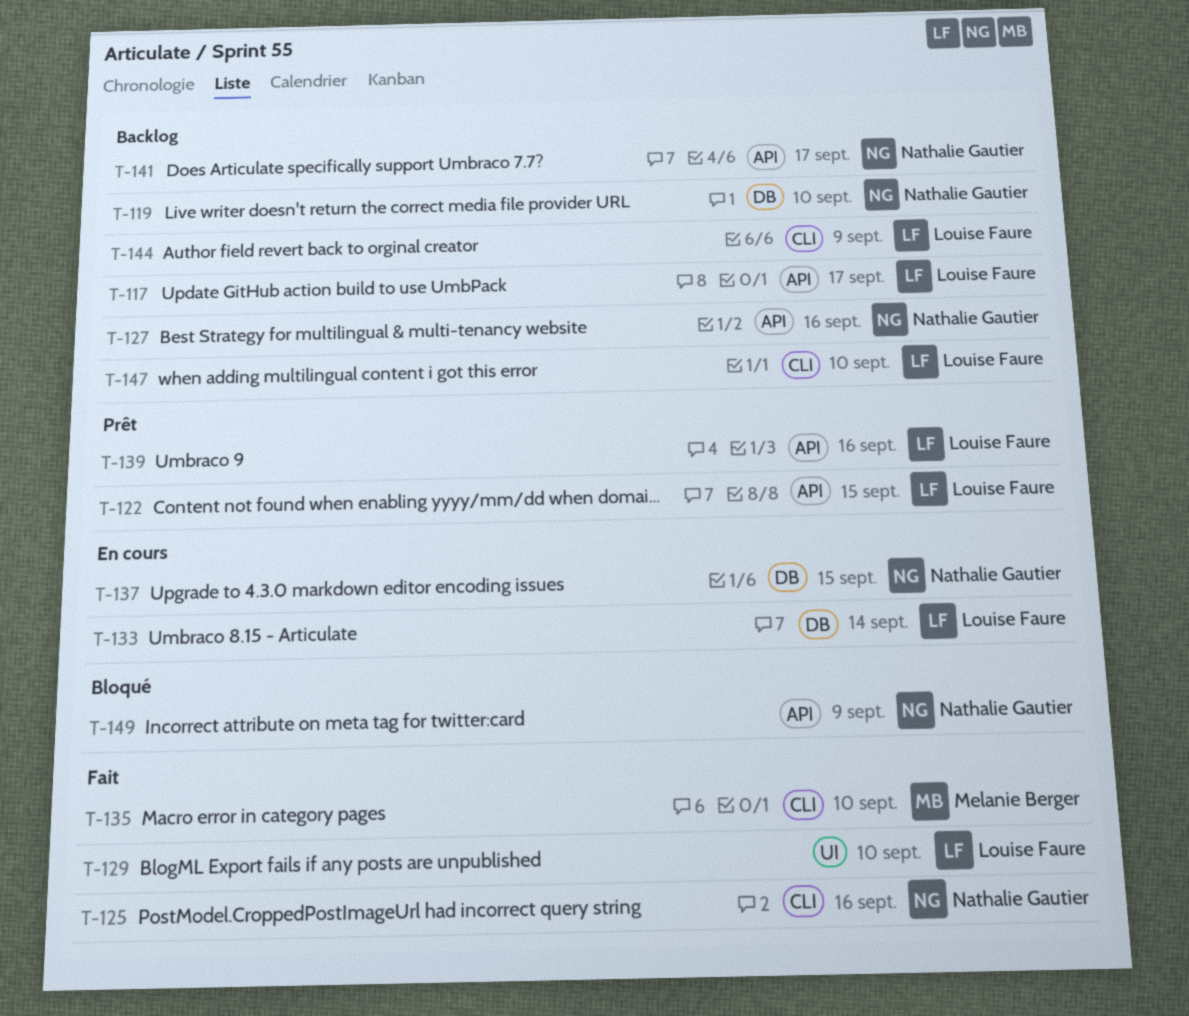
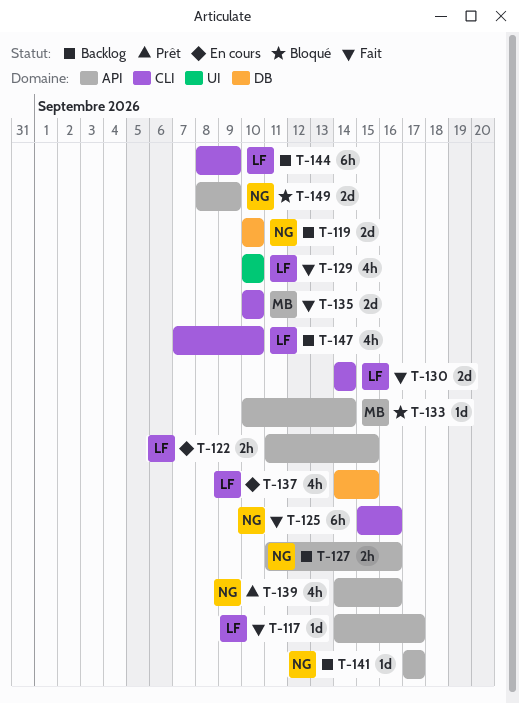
T-117, status: Backlog -> Fait
T-122, status: Prêt -> En cours
T-130: none -> present
T-133, status: En cours -> Bloqué
T-133, owner: Louise Faure -> Melanie Berger
T-133, label: DB -> API
T-137, owner: Nathalie Gautier -> Louise Faure
T-139, owner: Louise Faure -> Nathalie Gautier

